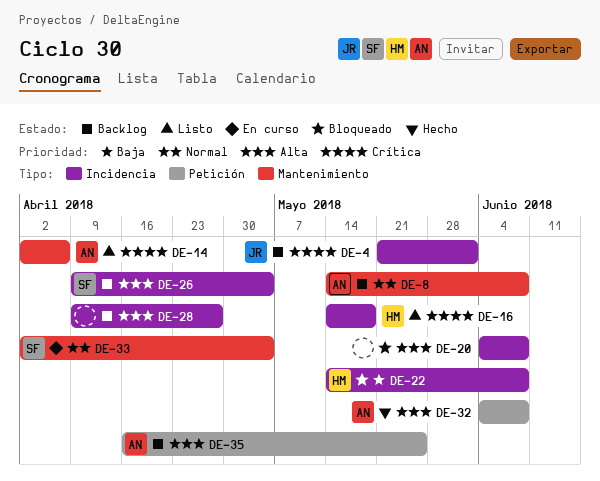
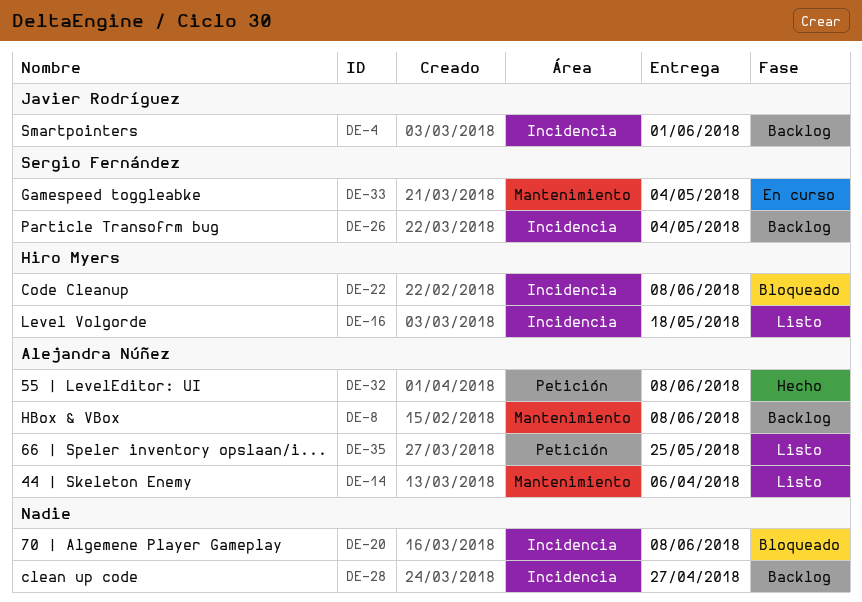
DE-35, status: Backlog -> Listo

